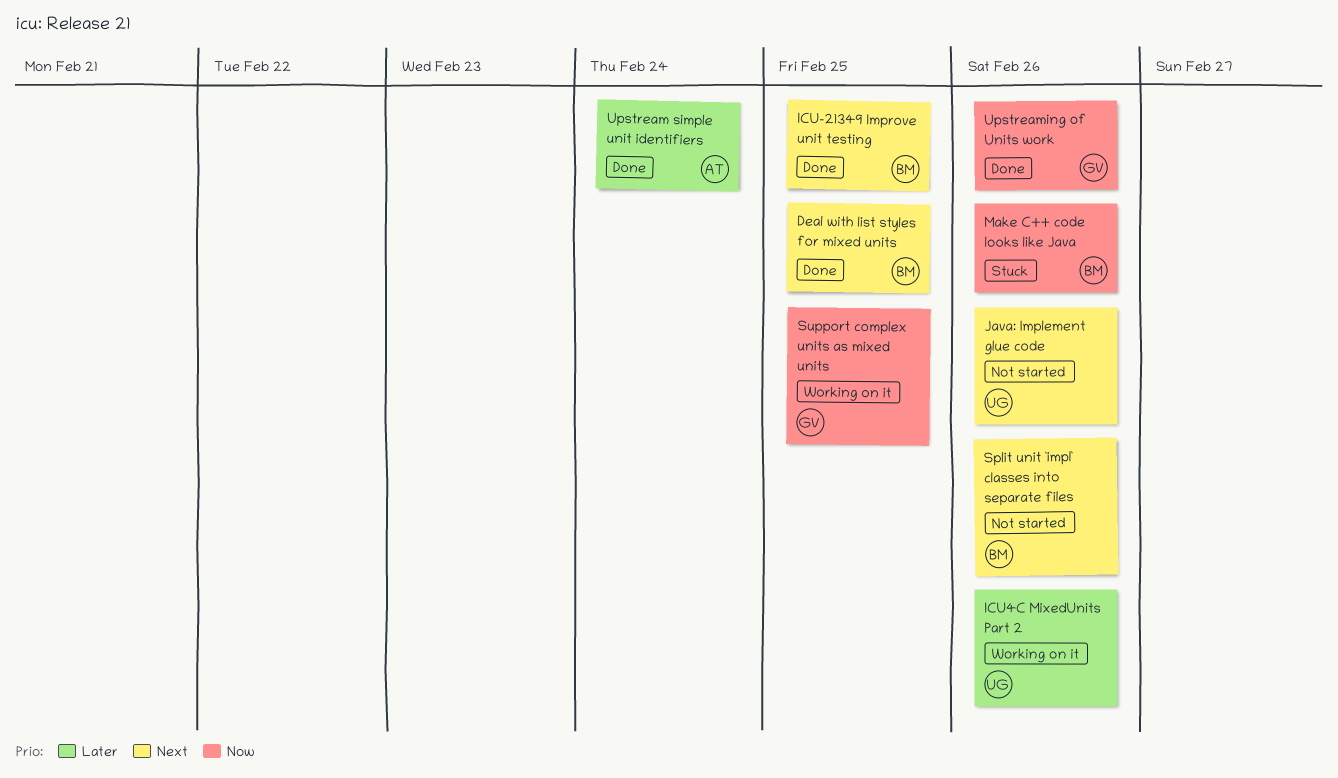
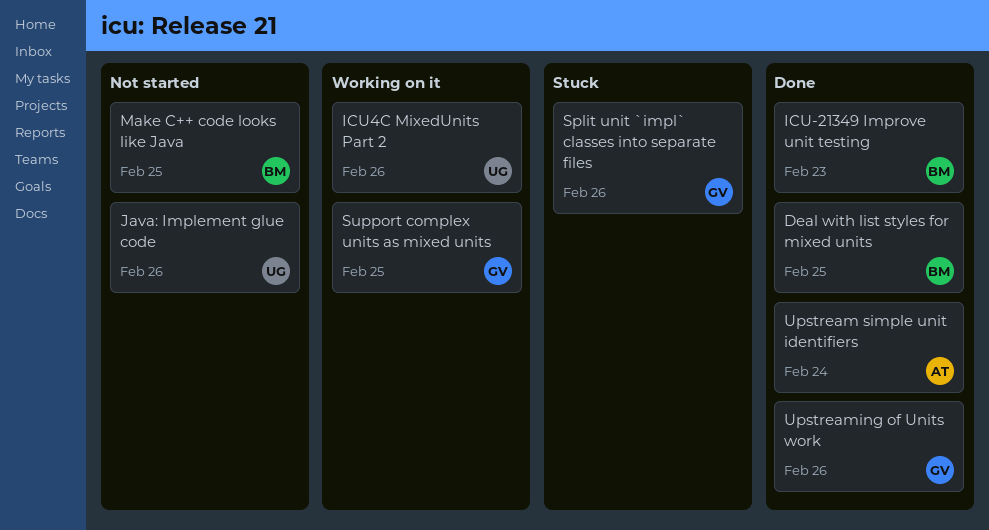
ICU-21349 Improve unit testing, due: Feb 25 -> Feb 23
Make C++ code looks like Java, status: Stuck -> Not started
Make C++ code looks like Java, due: Feb 26 -> Feb 25
Split unit `impl` classes into separate files, status: Not started -> Stuck
Split unit `impl` classes into separate files, owner: BM -> GV

